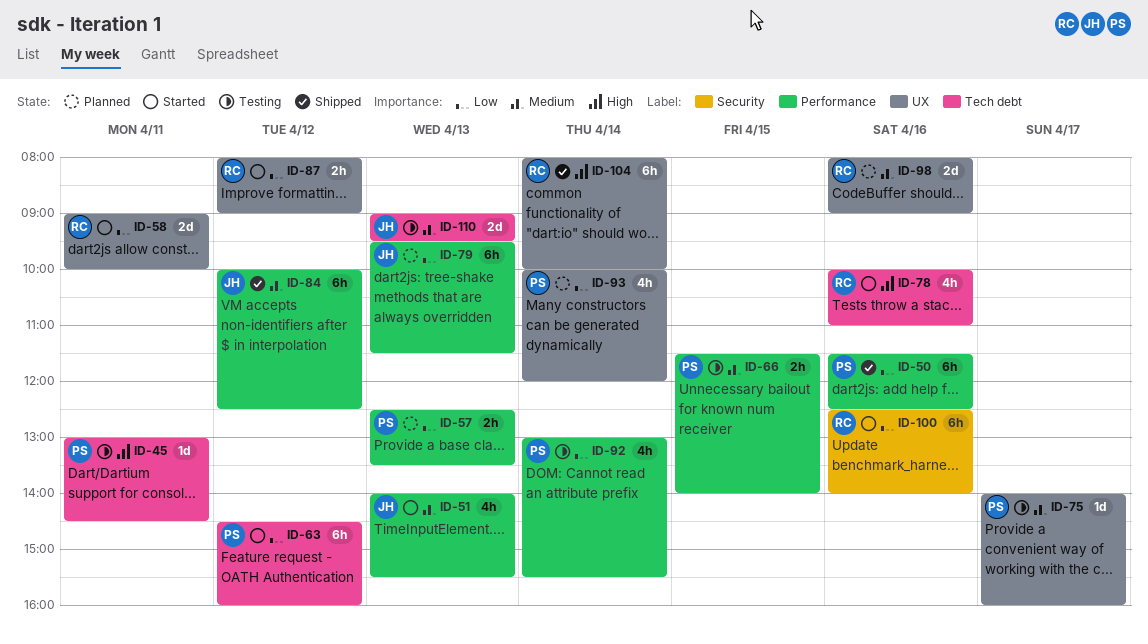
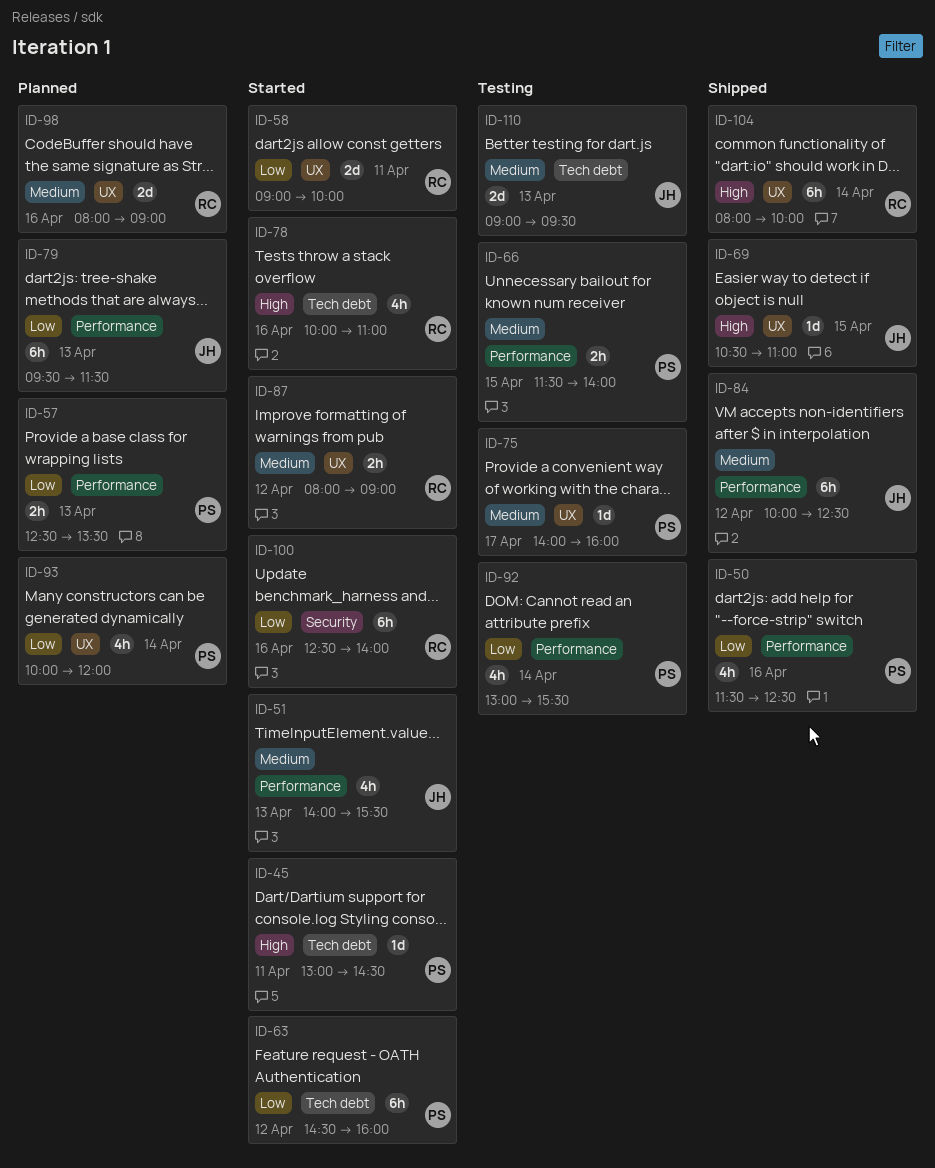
ID-45, status: Testing -> Started
ID-50, estimate: 6h -> 4h
ID-69: none -> present
ID-87, priority: Low -> Medium

